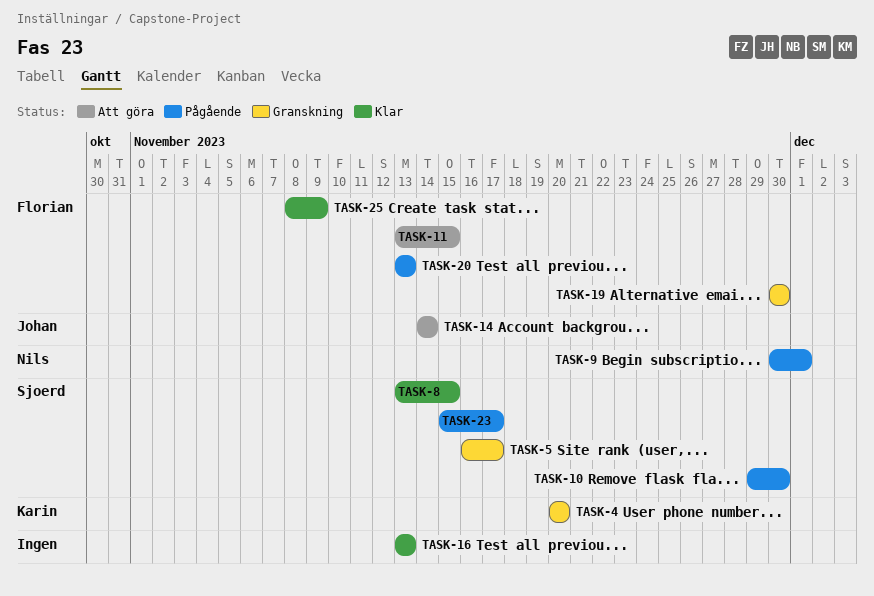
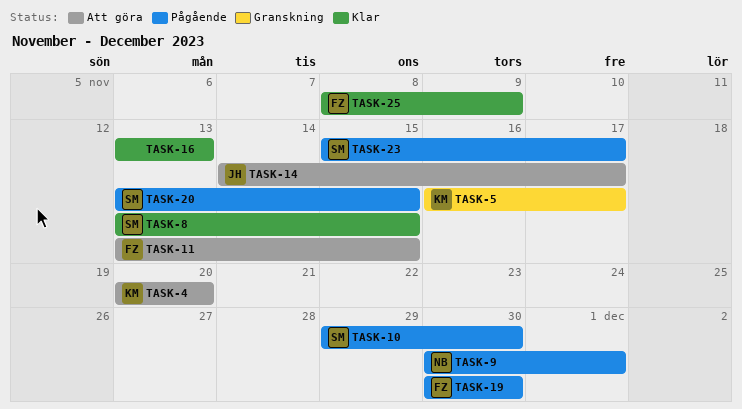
TASK-4, status: Granskning -> Att göra
TASK-5, owner: Sjoerd -> Karin
TASK-14, due: Nov 14 -> Nov 17
TASK-19, status: Granskning -> Pågående
TASK-20, owner: Florian -> Sjoerd
TASK-20, due: Nov 13 -> Nov 15

